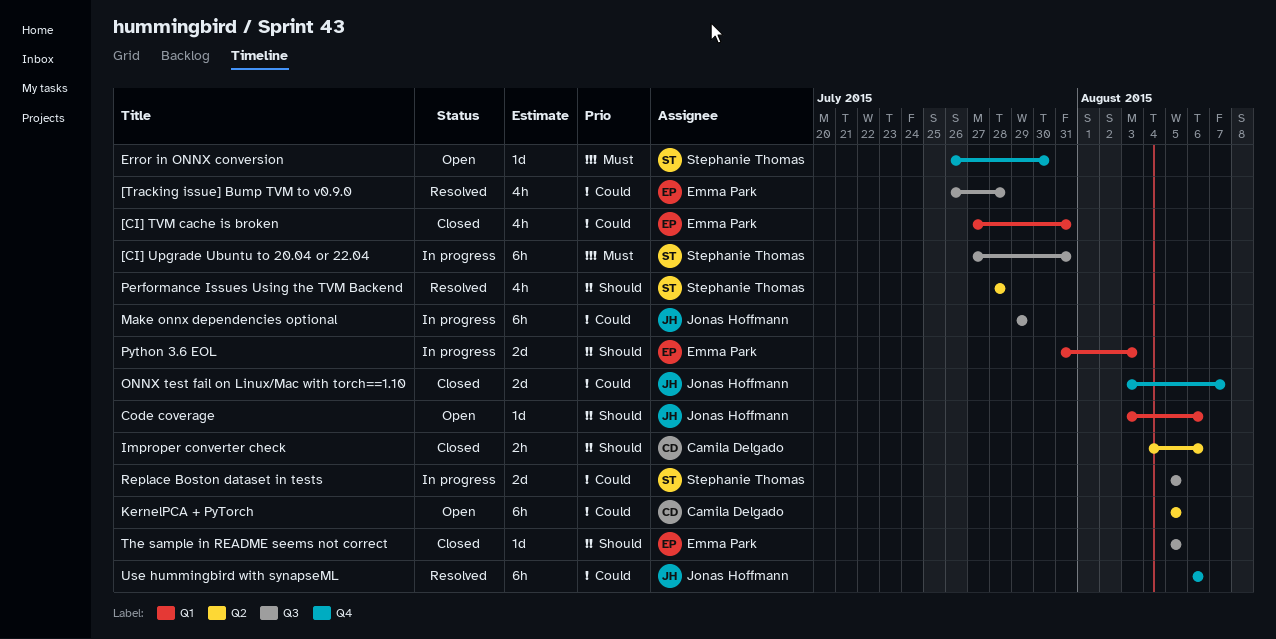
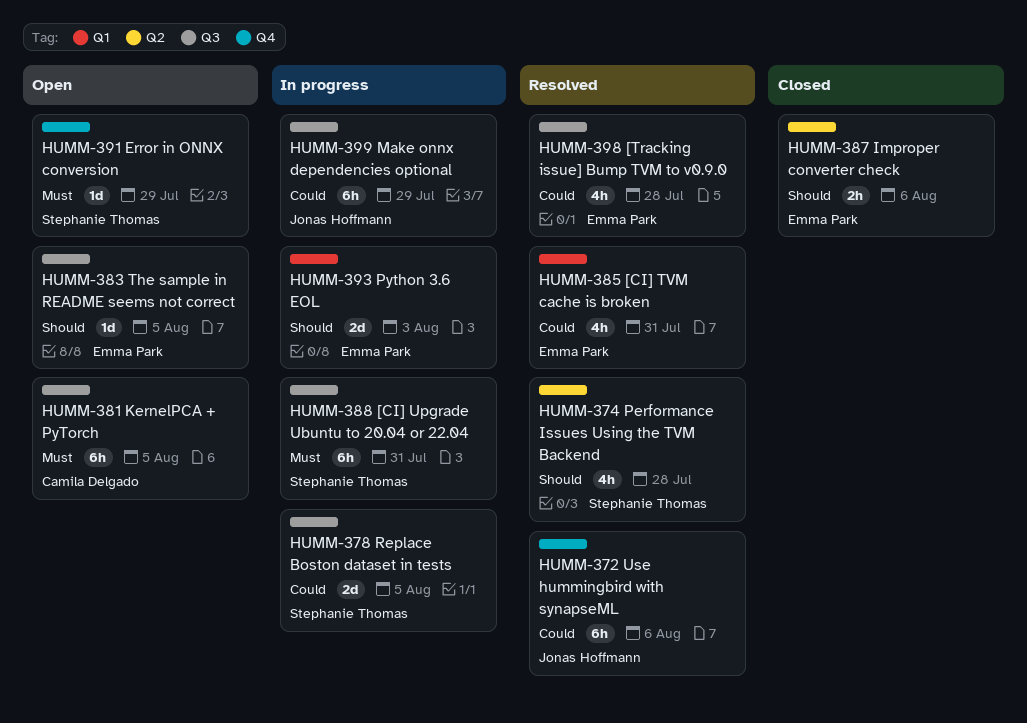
[CI] TVM cache is broken, status: Closed -> Resolved
Code coverage: present -> none
Error in ONNX conversion, due: Jul 30 -> Jul 29
Improper converter check, owner: Camila Delgado -> Emma Park
KernelPCA + PyTorch, priority: Could -> Must
KernelPCA + PyTorch, label: Q2 -> Q3
ONNX test fail on Linux/Mac with torch==1.10: present -> none
The sample in README seems not correct, status: Closed -> Open

